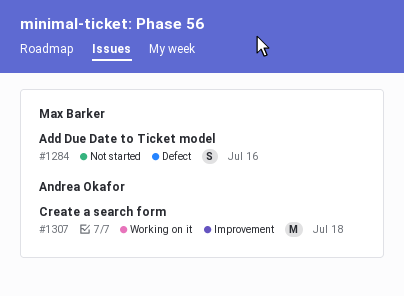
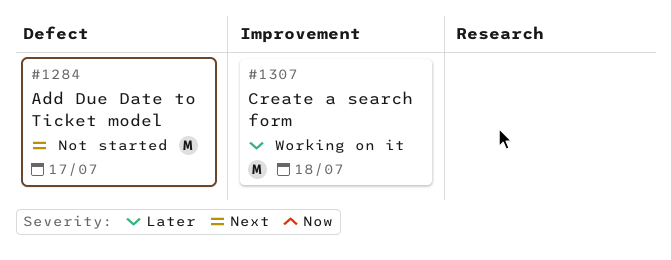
#1284, estimate: S -> M
#1284, due: Jul 16 -> Jul 17

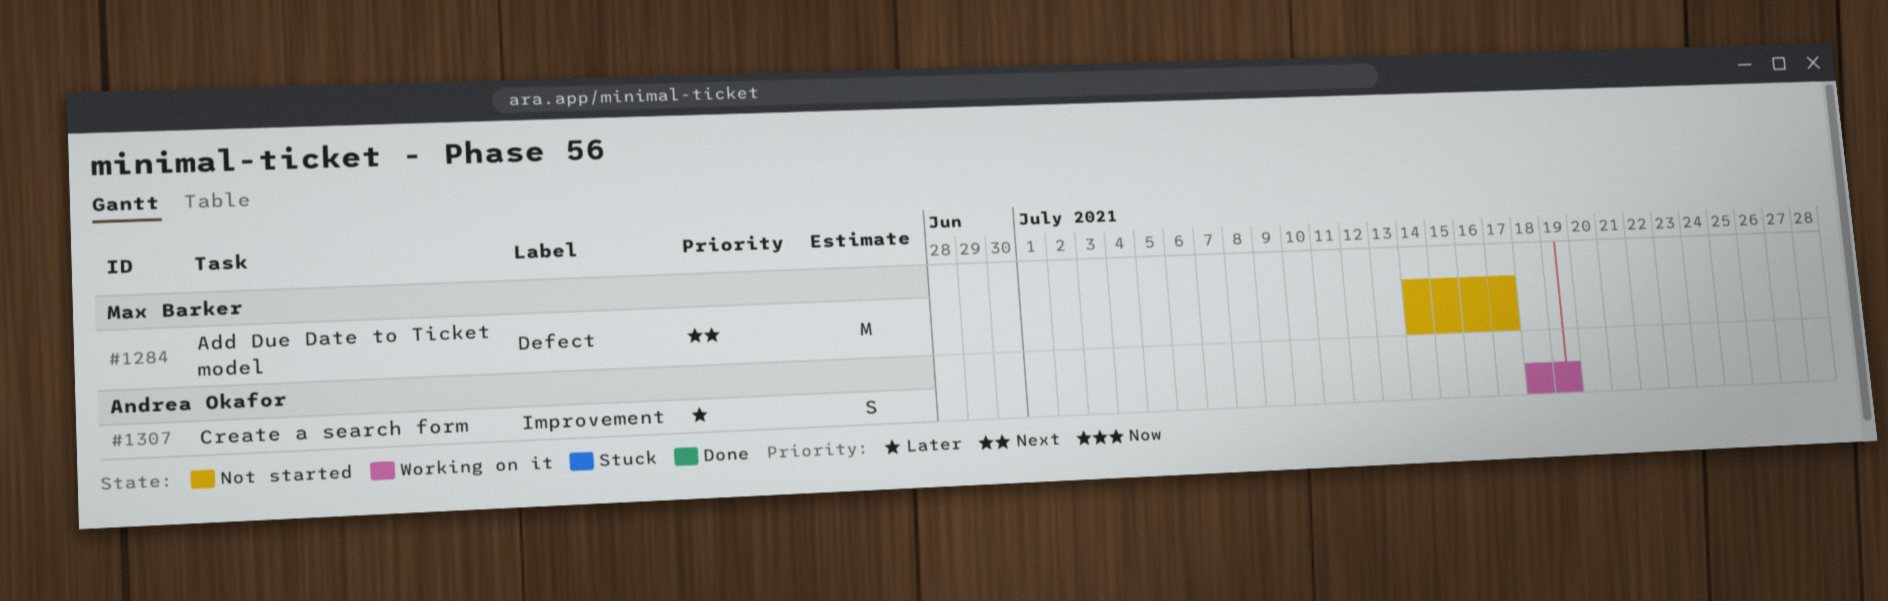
#1307, estimate: M -> S
#1307, due: Jul 18 -> Jul 19

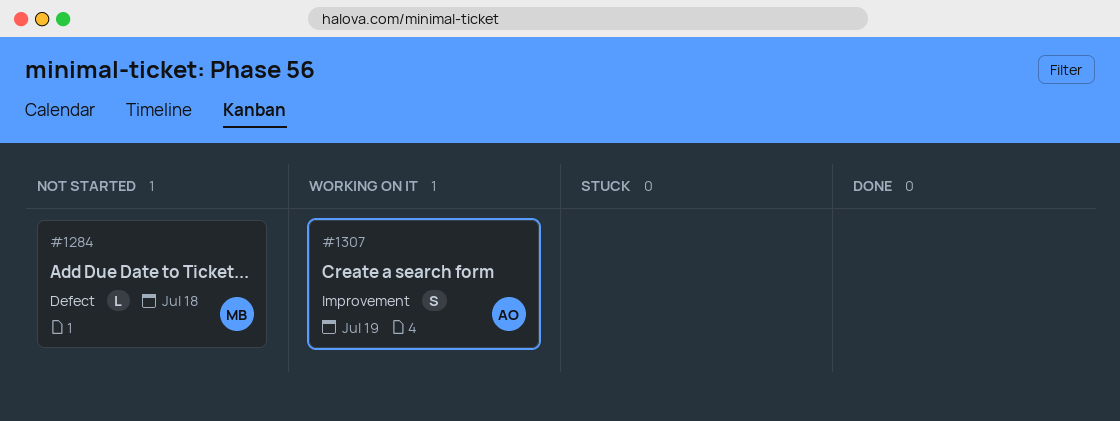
#1284, estimate: M -> L
#1284, due: Jul 17 -> Jul 18

